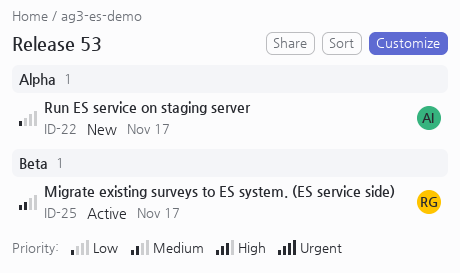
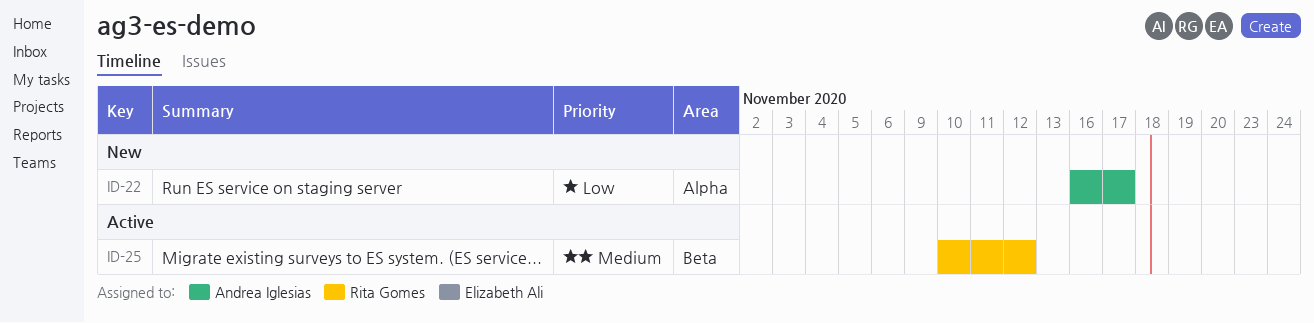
ID-25, due: Nov 17 -> Nov 12

